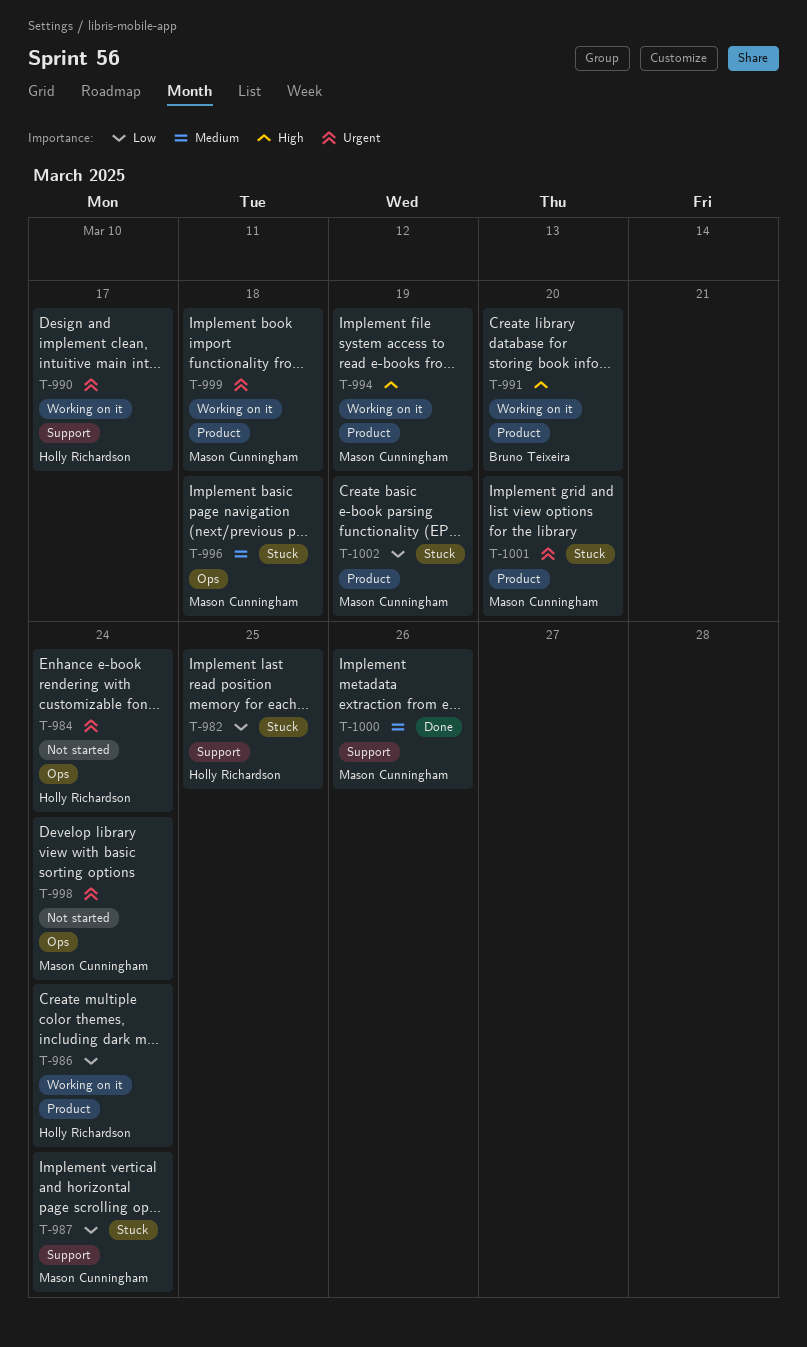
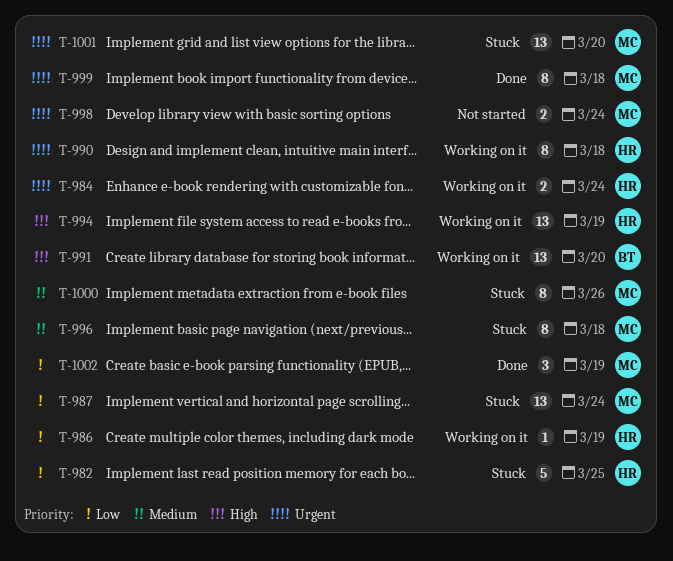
T-984, status: Not started -> Working on it
T-986, due: Mar 24 -> Mar 19
T-990, due: Mar 17 -> Mar 18
T-994, owner: Mason Cunningham -> Holly Richardson
T-999, status: Working on it -> Done
T-1000, status: Done -> Stuck
T-1002, status: Stuck -> Done

